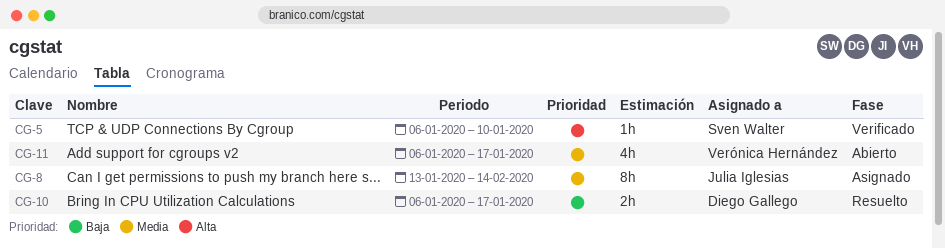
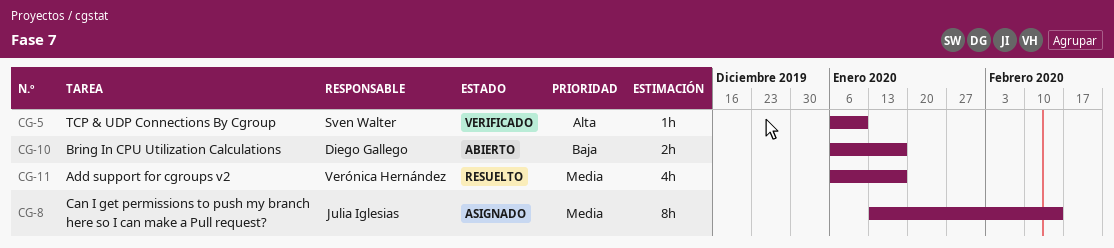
CG-10, status: Resuelto -> Abierto
CG-11, status: Abierto -> Resuelto

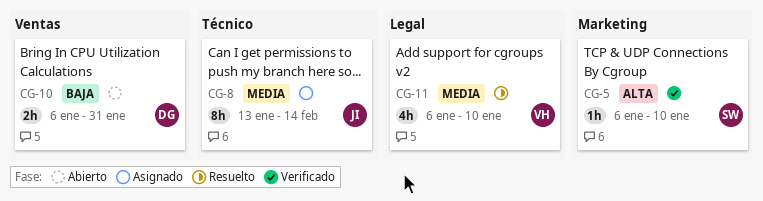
CG-10, due: Jan 17 -> Jan 31
CG-11, due: Jan 17 -> Jan 10

